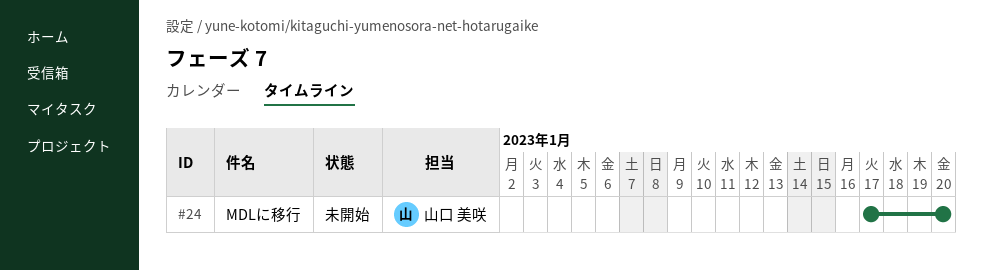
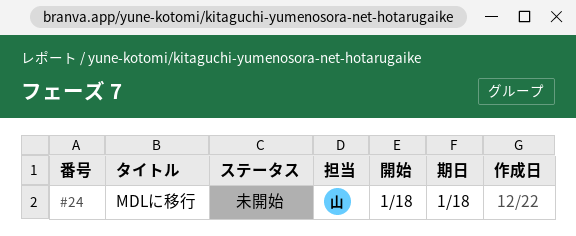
#24, start: Jan 17 -> Jan 18
#24, due: Jan 20 -> Jan 18

